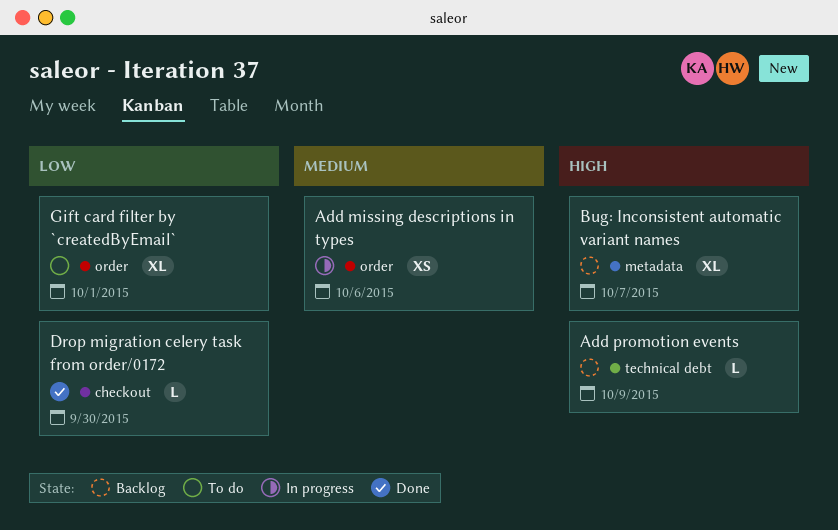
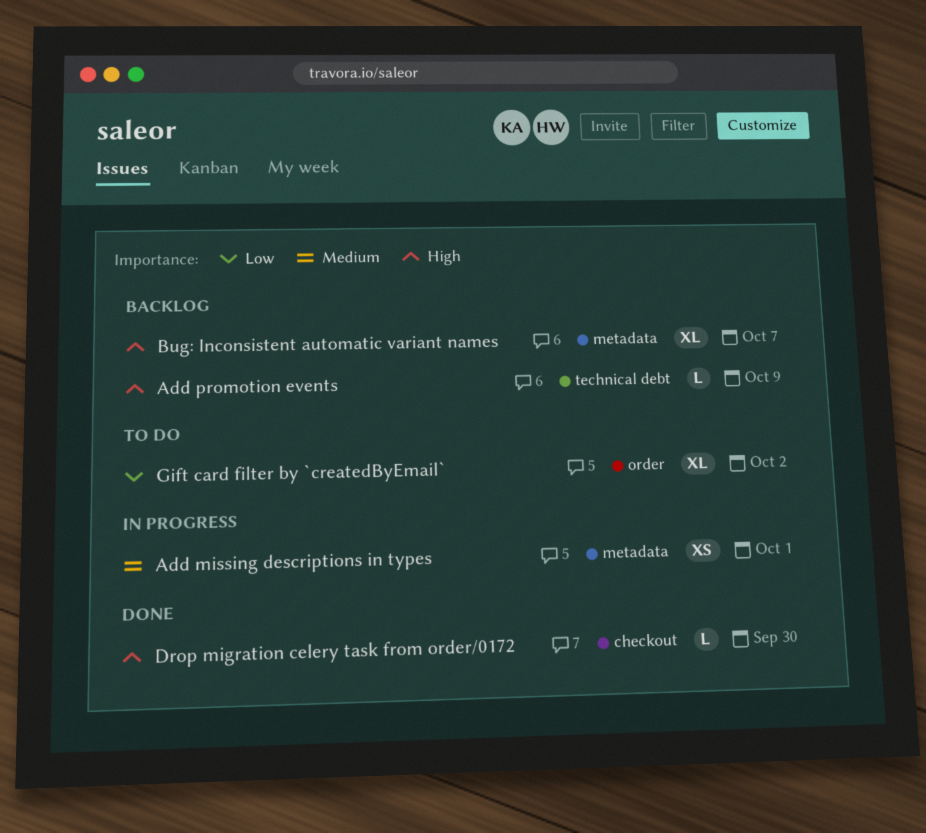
Add missing descriptions in types, label: order -> metadata
Add missing descriptions in types, due: Oct 6 -> Oct 1
Drop migration celery task from order/0172, priority: Low -> High
Gift card filter by `createdByEmail`, due: Oct 1 -> Oct 2

